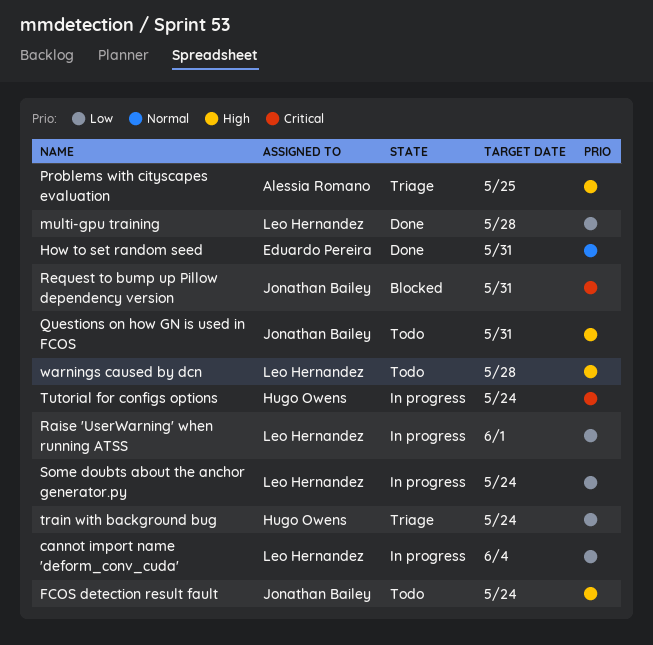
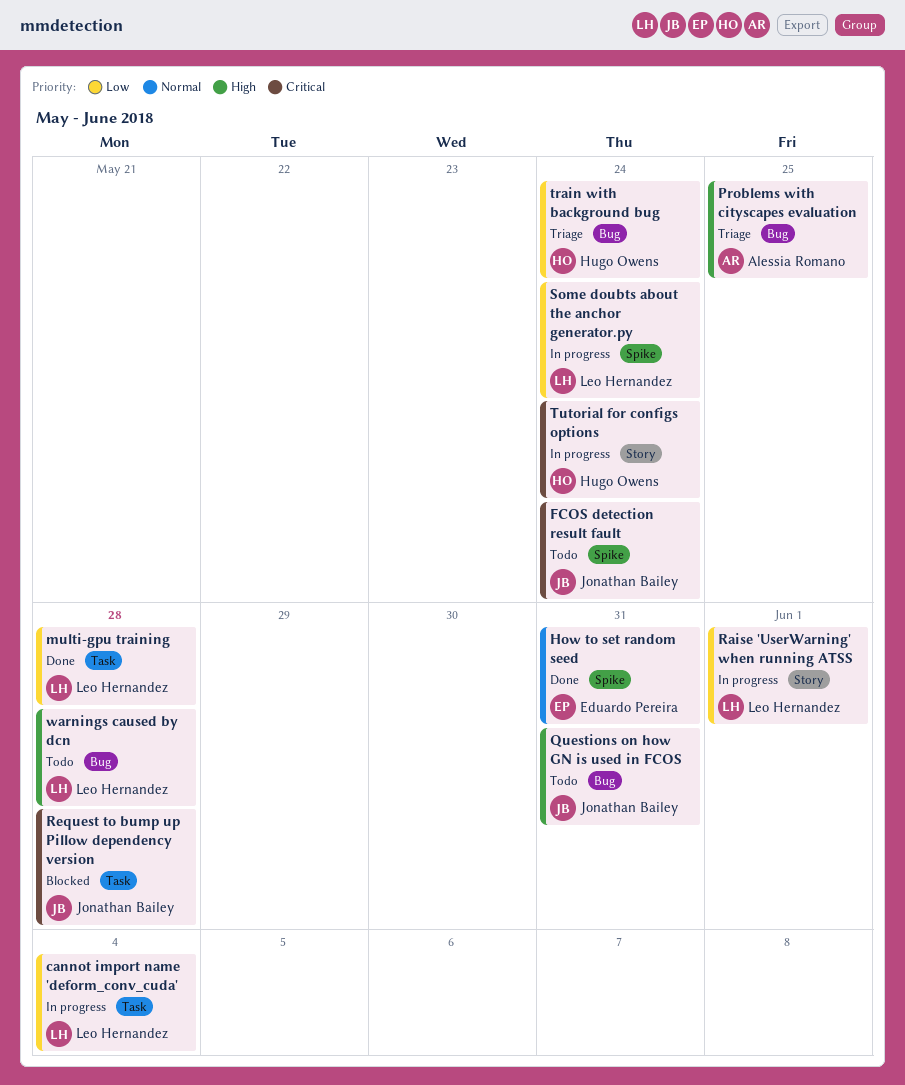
FCOS detection result fault, priority: High -> Critical
Request to bump up Pillow dependency version, due: May 31 -> May 28

